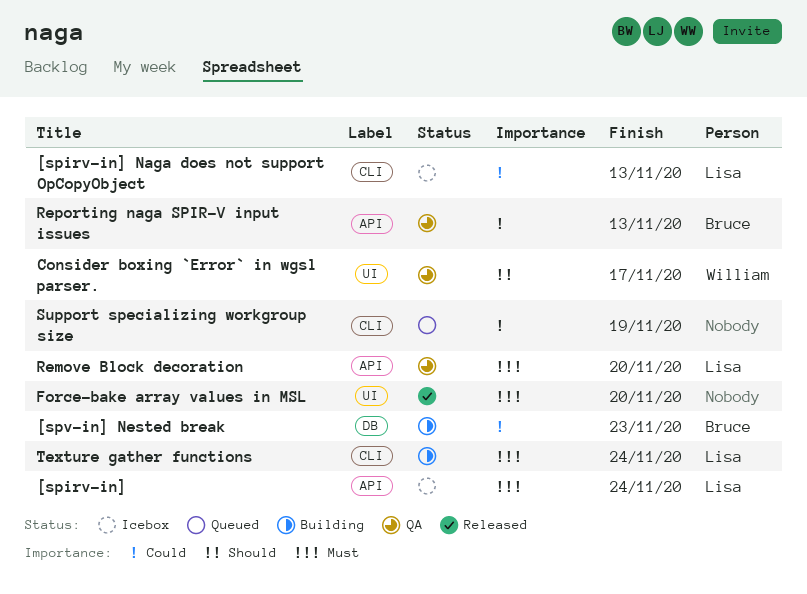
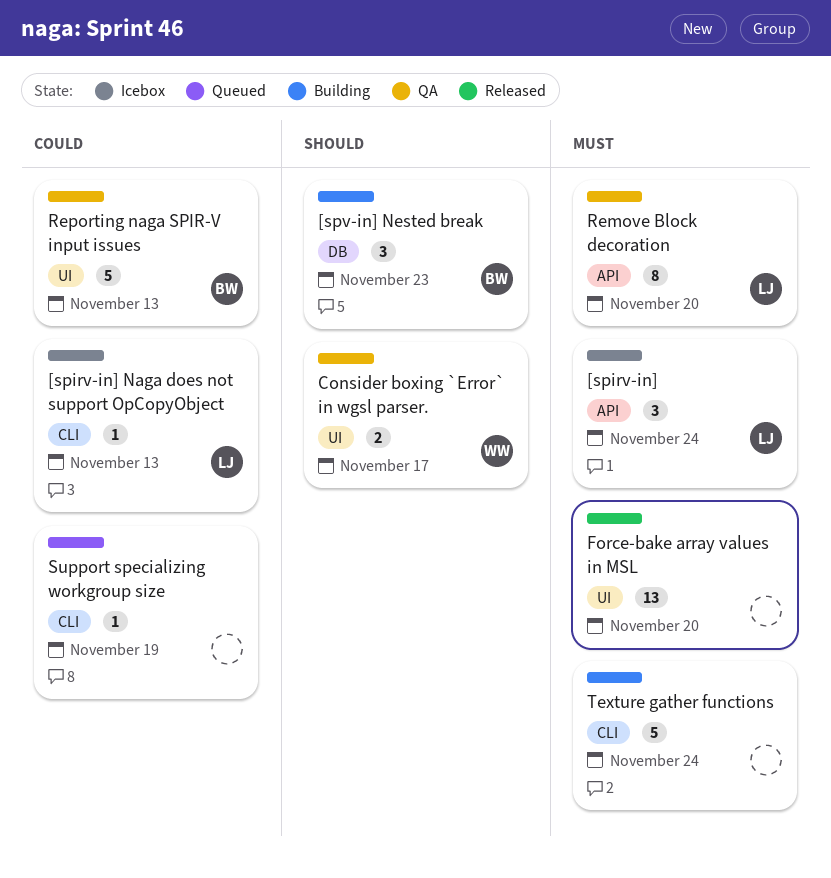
[spv-in] Nested break, priority: Could -> Should
Reporting naga SPIR-V input issues, label: API -> UI
Texture gather functions, owner: Lisa -> none

